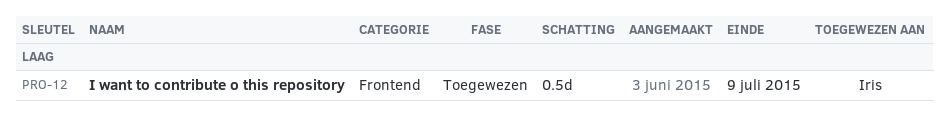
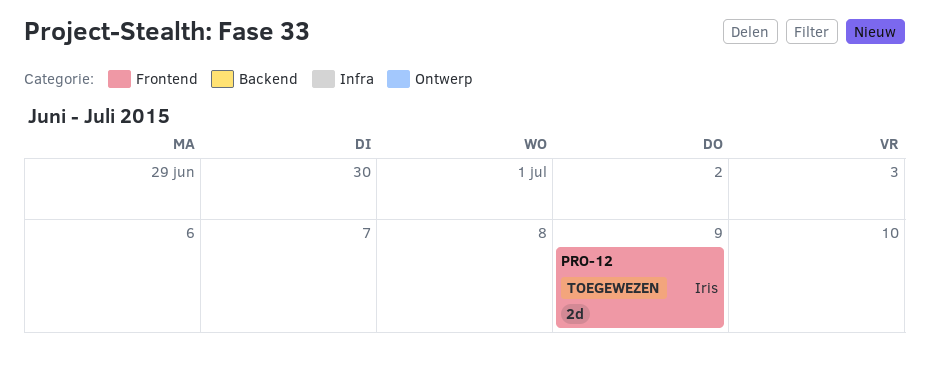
PRO-12, estimate: 0.5d -> 2d

